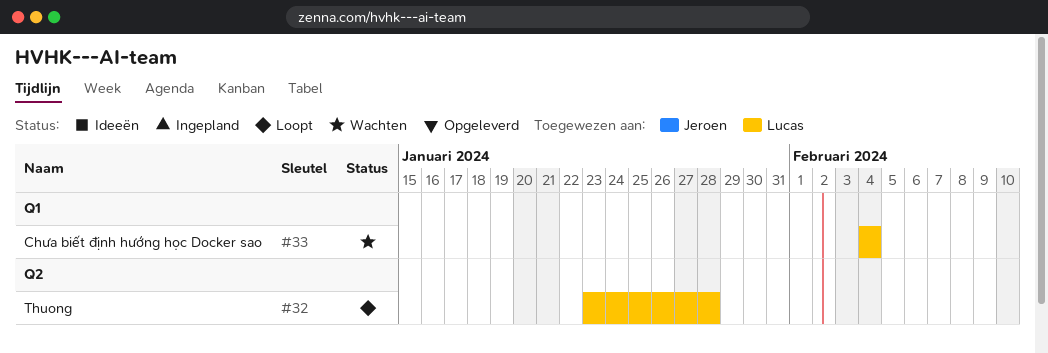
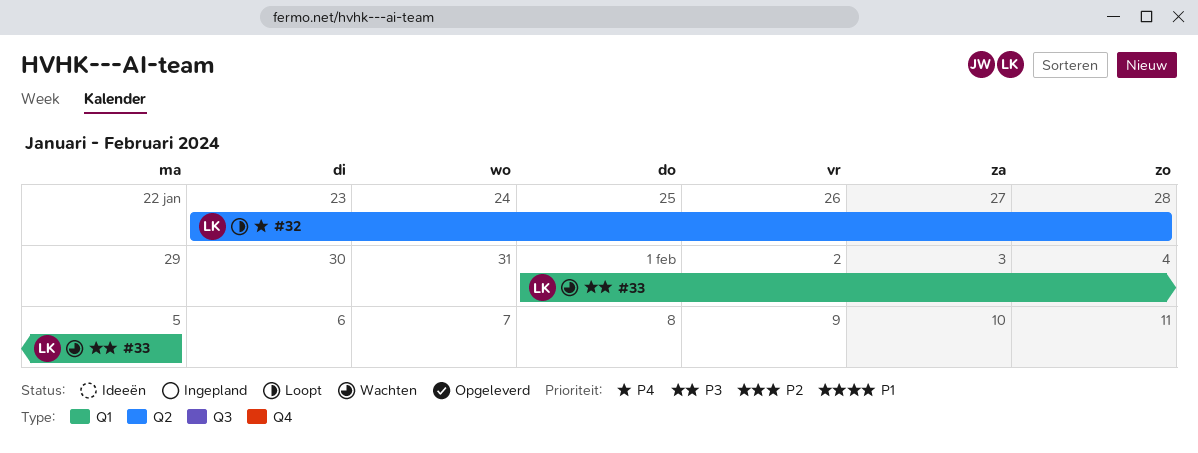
#33, start: Feb 4 -> Feb 1
#33, due: Feb 4 -> Feb 5

